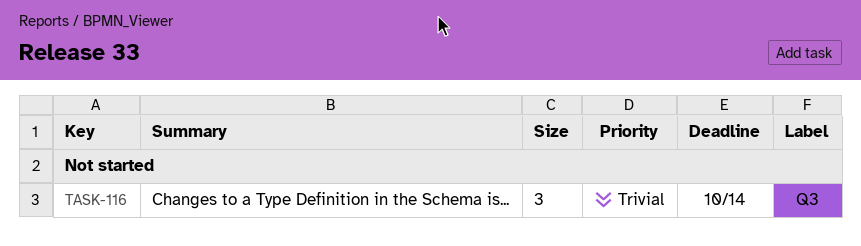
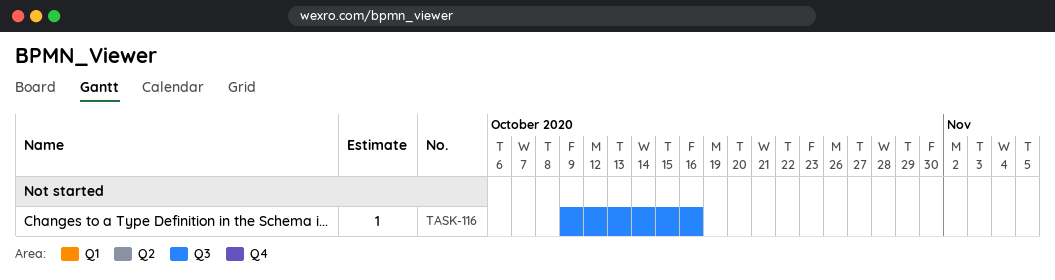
TASK-116, estimate: 3 -> 1
TASK-116, due: Oct 14 -> Oct 16

